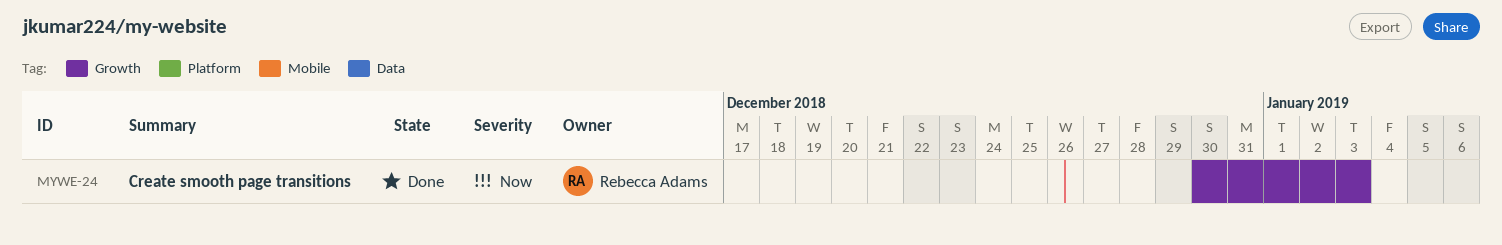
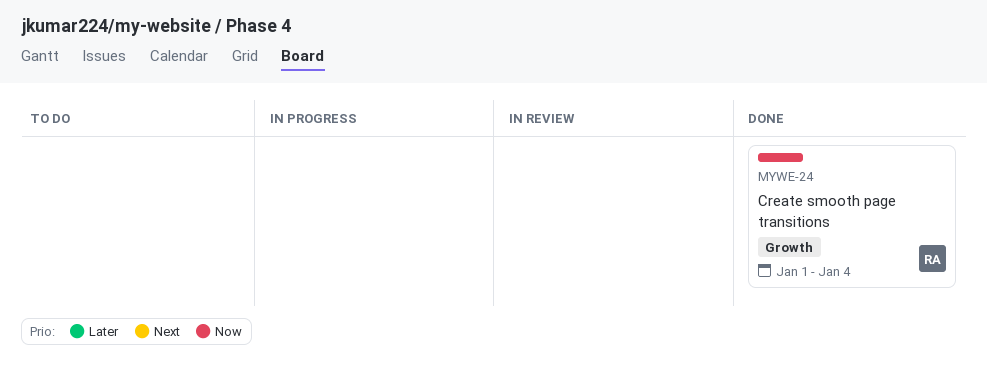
MYWE-24, start: Dec 30 -> Jan 1
MYWE-24, due: Jan 3 -> Jan 4

